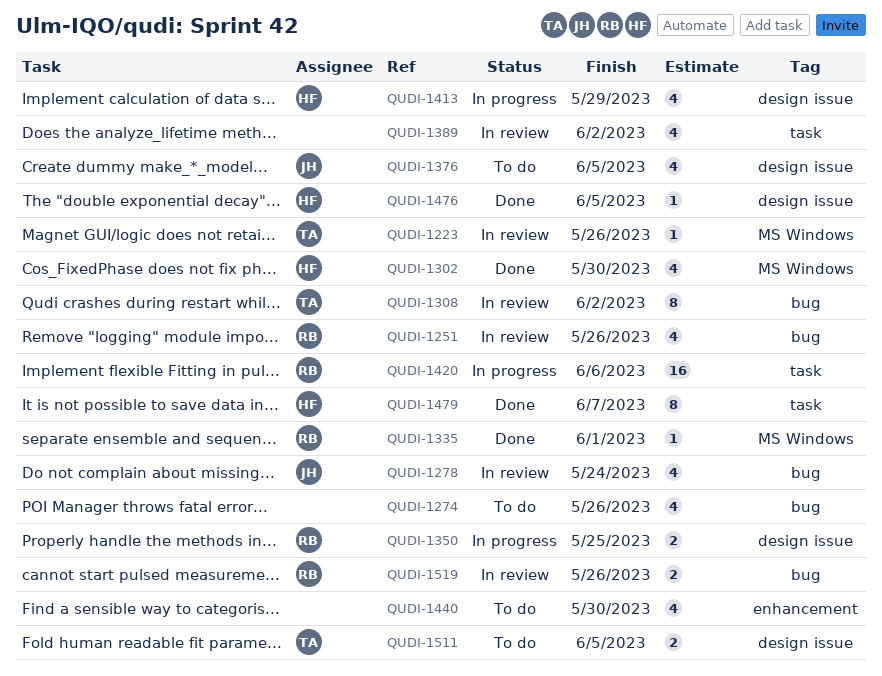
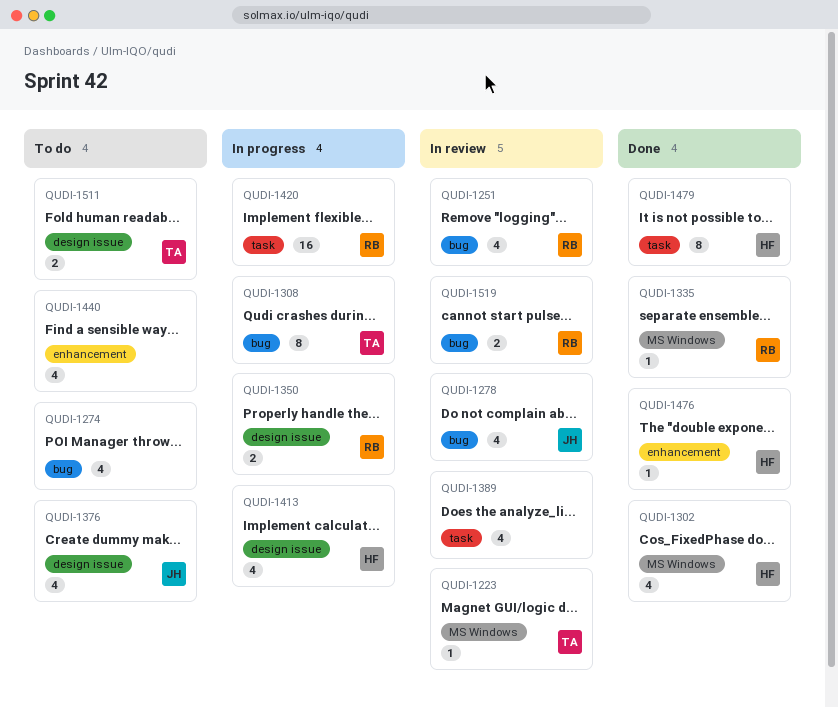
QUDI-1308, status: In review -> In progress
QUDI-1476, label: design issue -> enhancement

